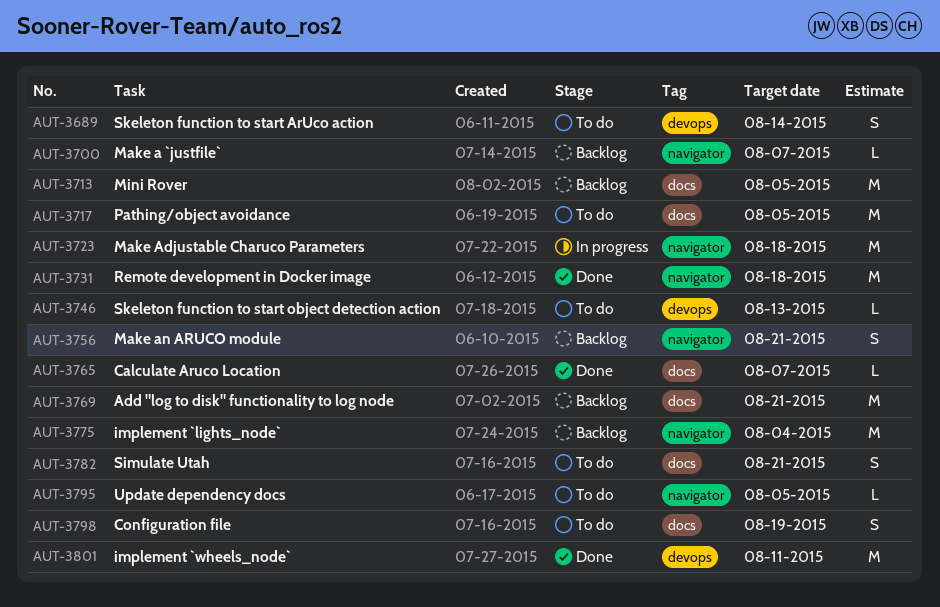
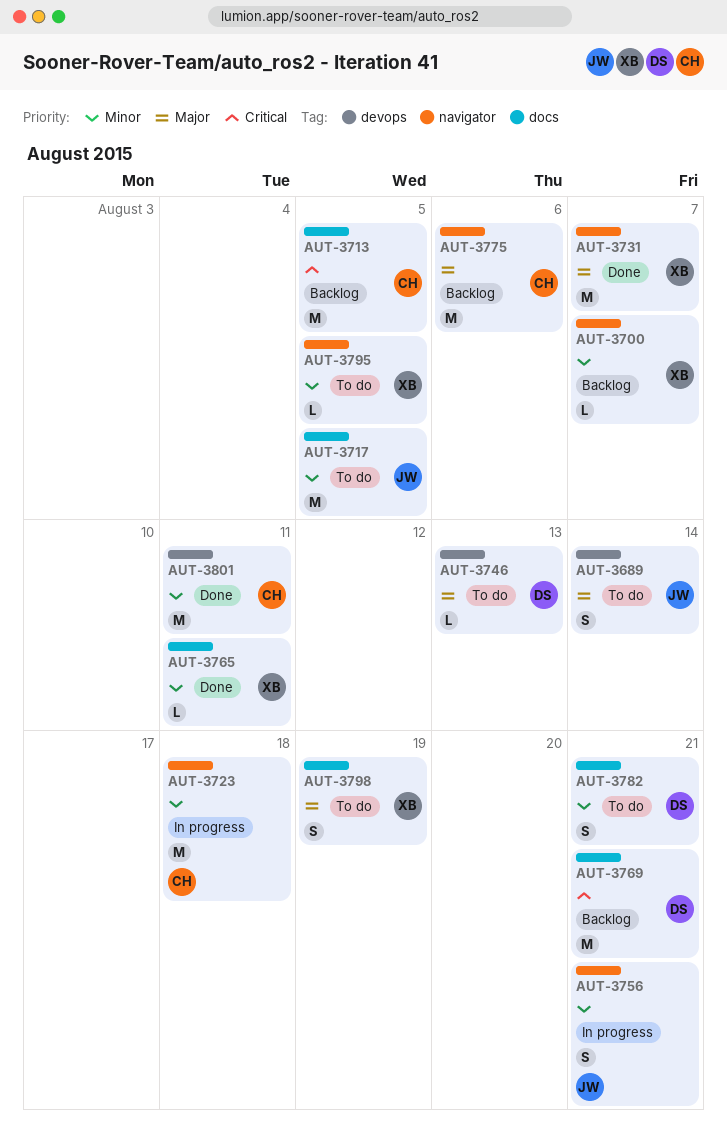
AUT-3731, due: Aug 18 -> Aug 7
AUT-3756, status: Backlog -> In progress
AUT-3765, due: Aug 7 -> Aug 11
AUT-3775, due: Aug 4 -> Aug 6

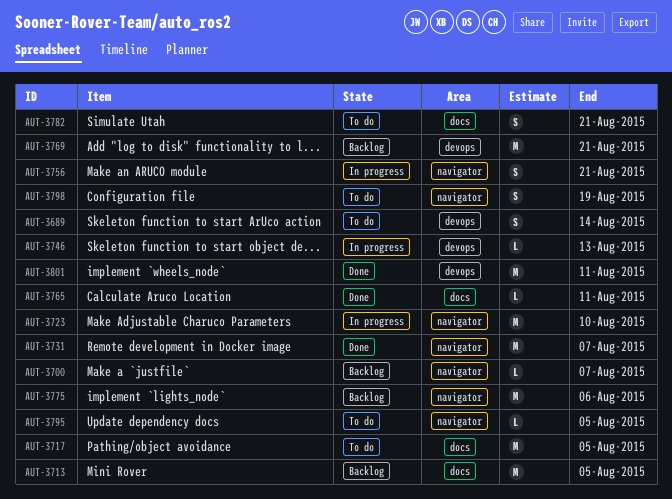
AUT-3723, due: Aug 18 -> Aug 10
AUT-3746, status: To do -> In progress
AUT-3769, label: docs -> devops
AUT-3798, label: docs -> navigator

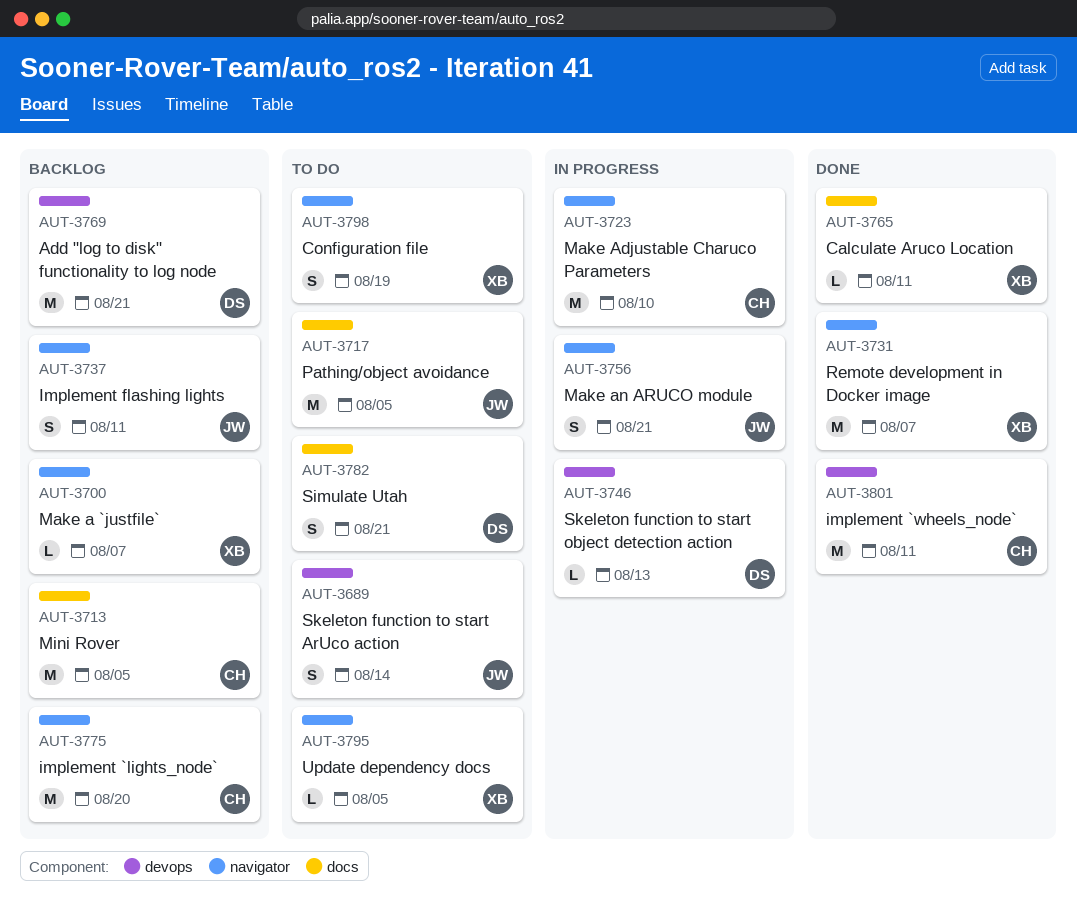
AUT-3737: none -> present
AUT-3775, due: Aug 6 -> Aug 20

